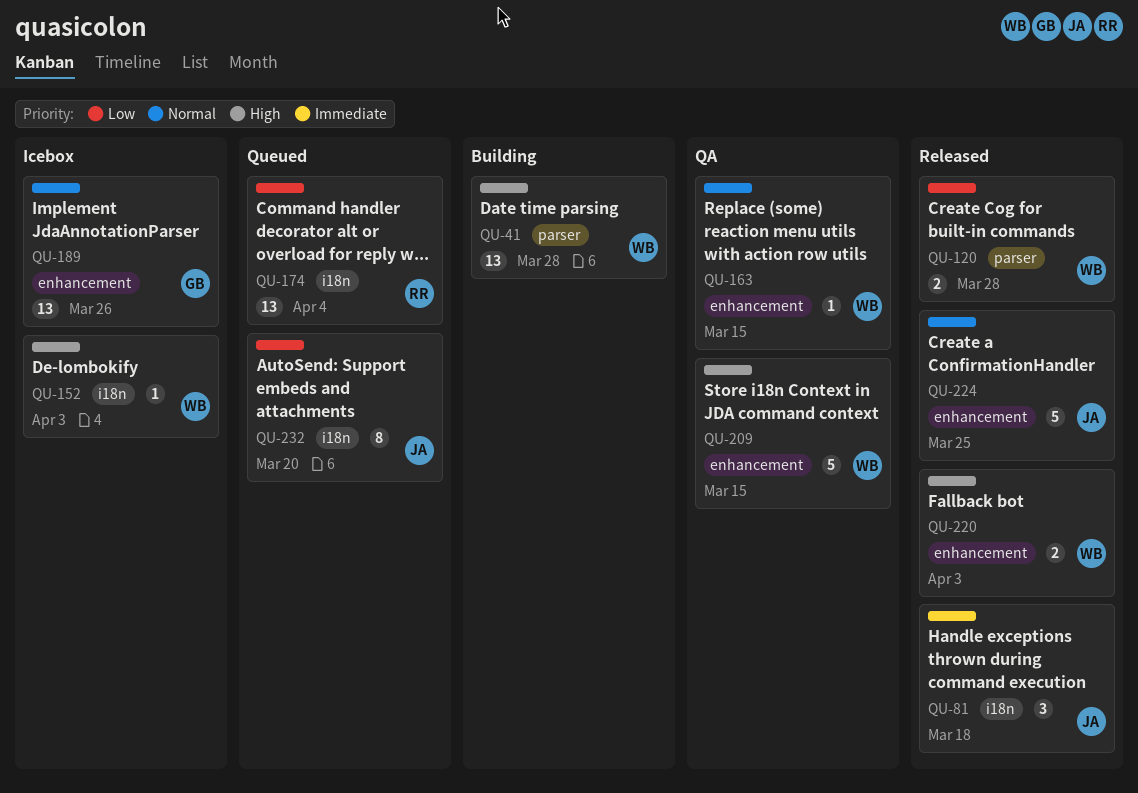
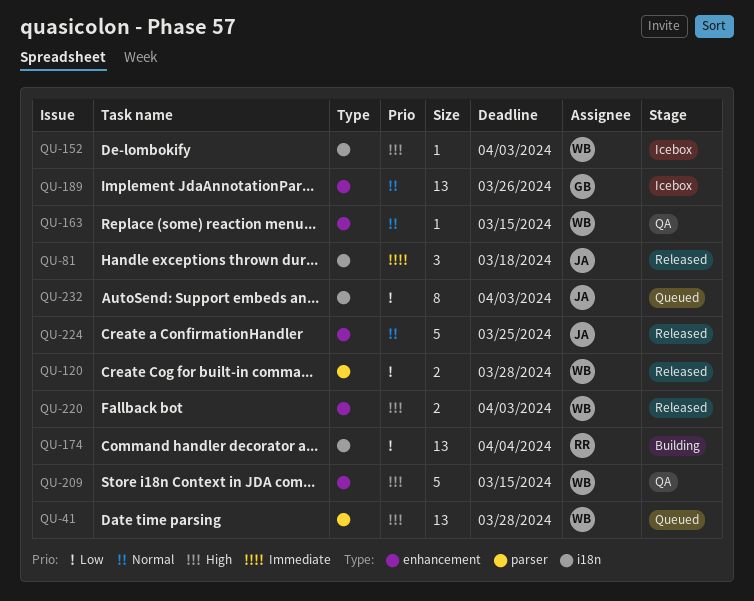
QU-41, status: Building -> Queued
QU-174, status: Queued -> Building
QU-232, due: Mar 20 -> Apr 3

